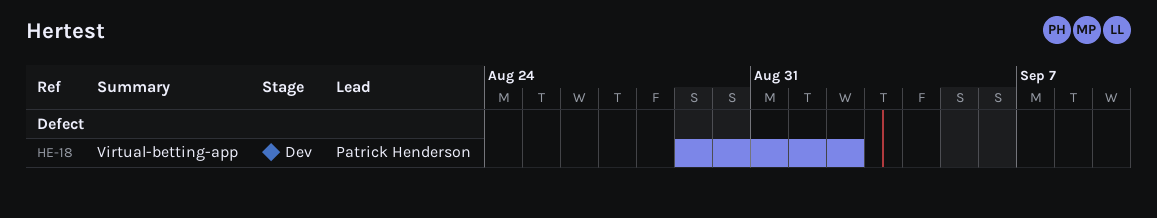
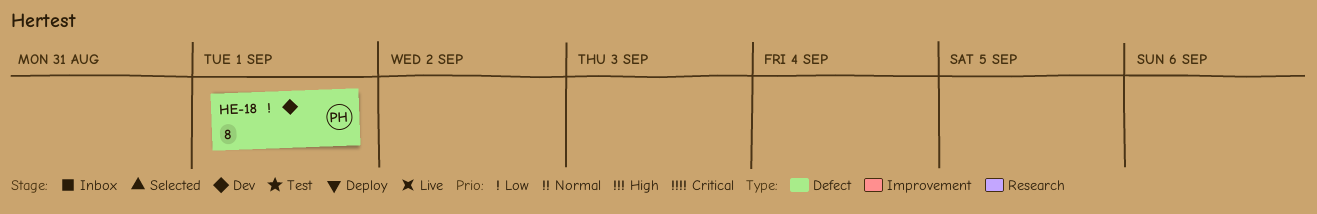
HE-18, due: Sep 2 -> Sep 1

